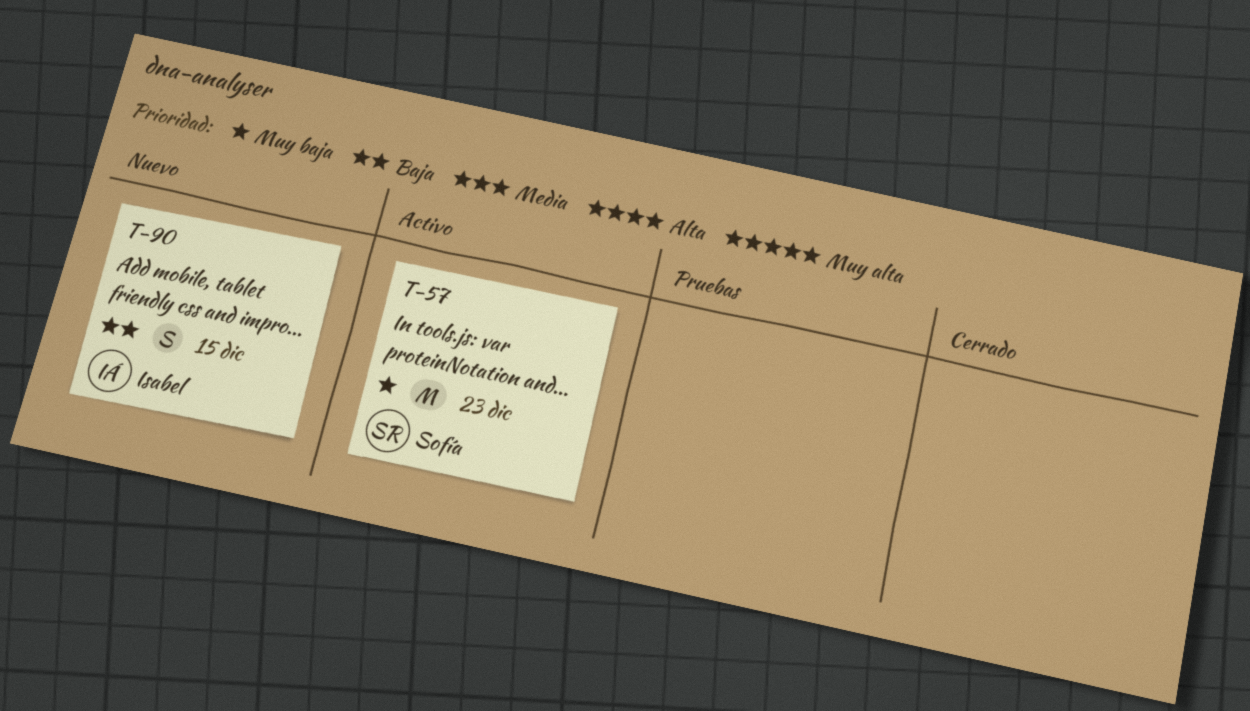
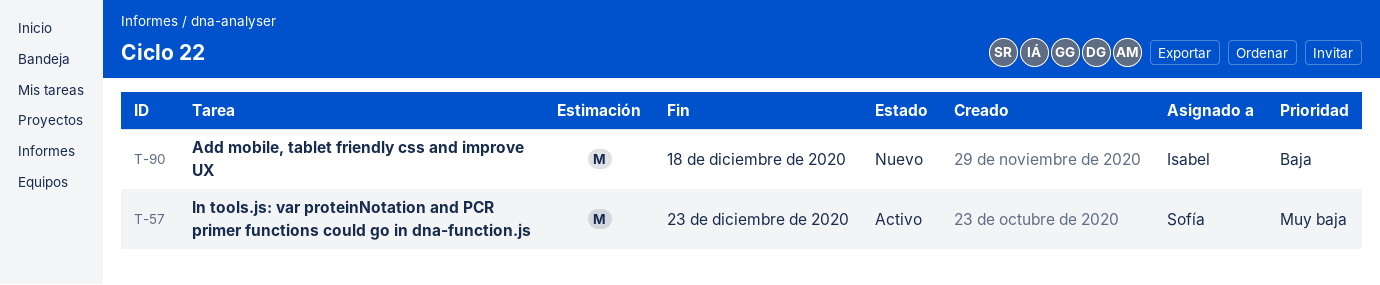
T-90, estimate: S -> M
T-90, due: Dec 15 -> Dec 18

